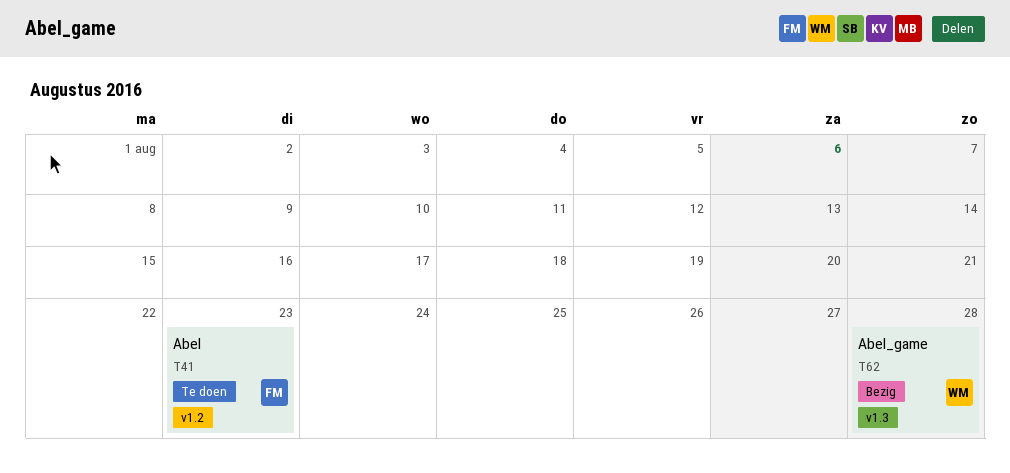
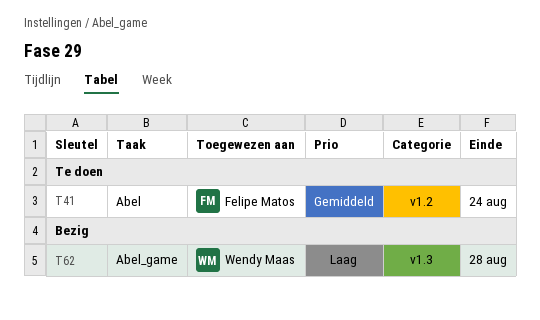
T41, due: Aug 23 -> Aug 24

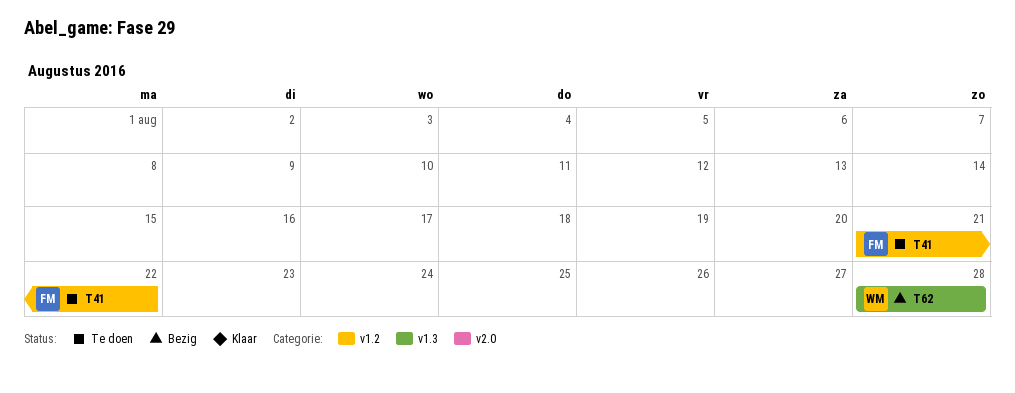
T41, due: Aug 24 -> Aug 22

